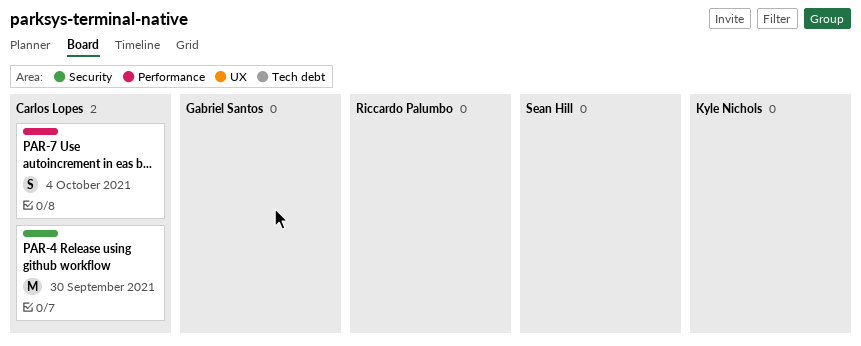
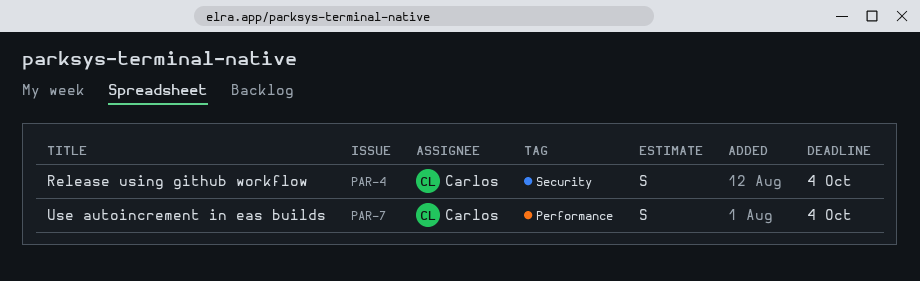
PAR-4, estimate: M -> S
PAR-4, due: Sep 30 -> Oct 4

